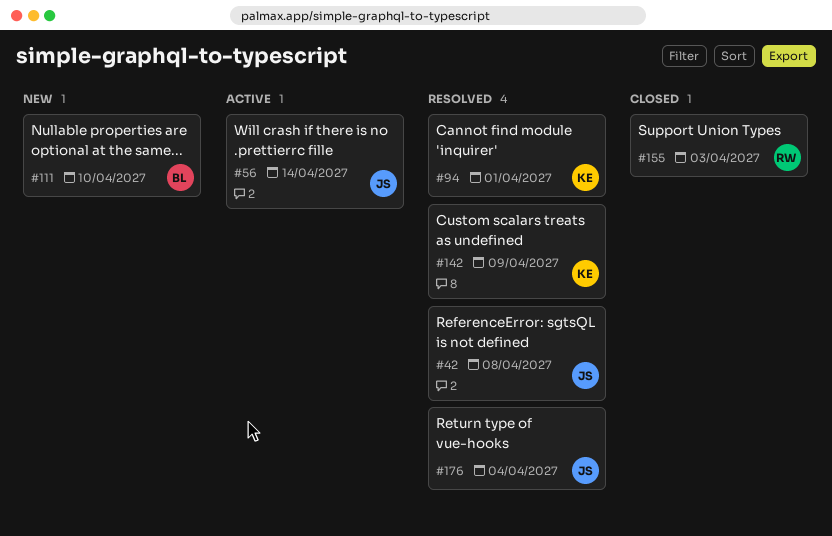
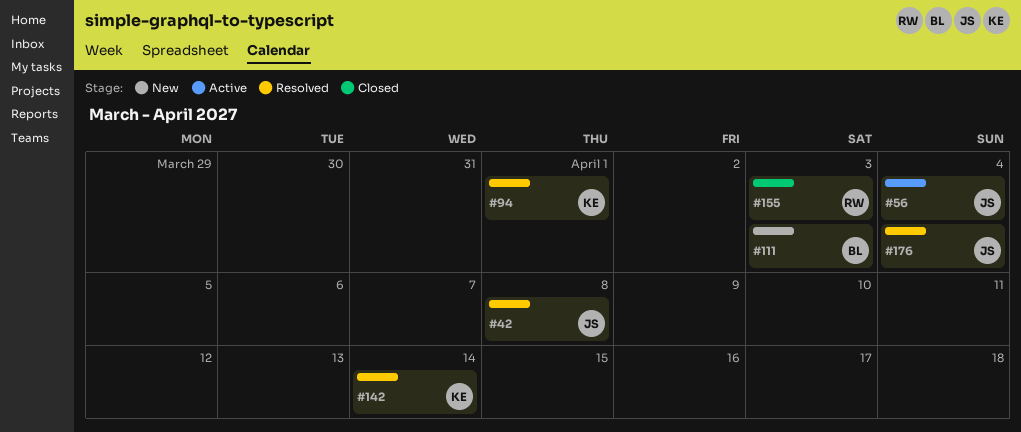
#56, due: Apr 14 -> Apr 4
#111, due: Apr 10 -> Apr 3
#142, due: Apr 9 -> Apr 14

